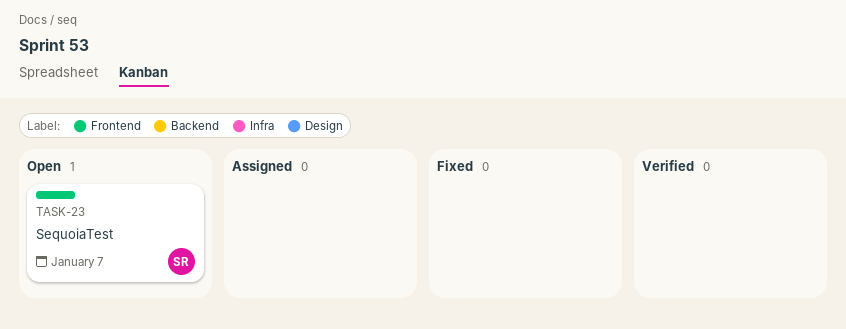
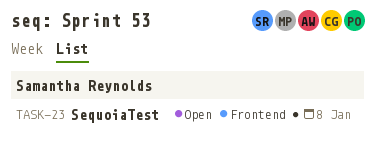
TASK-23, due: Jan 7 -> Jan 8

